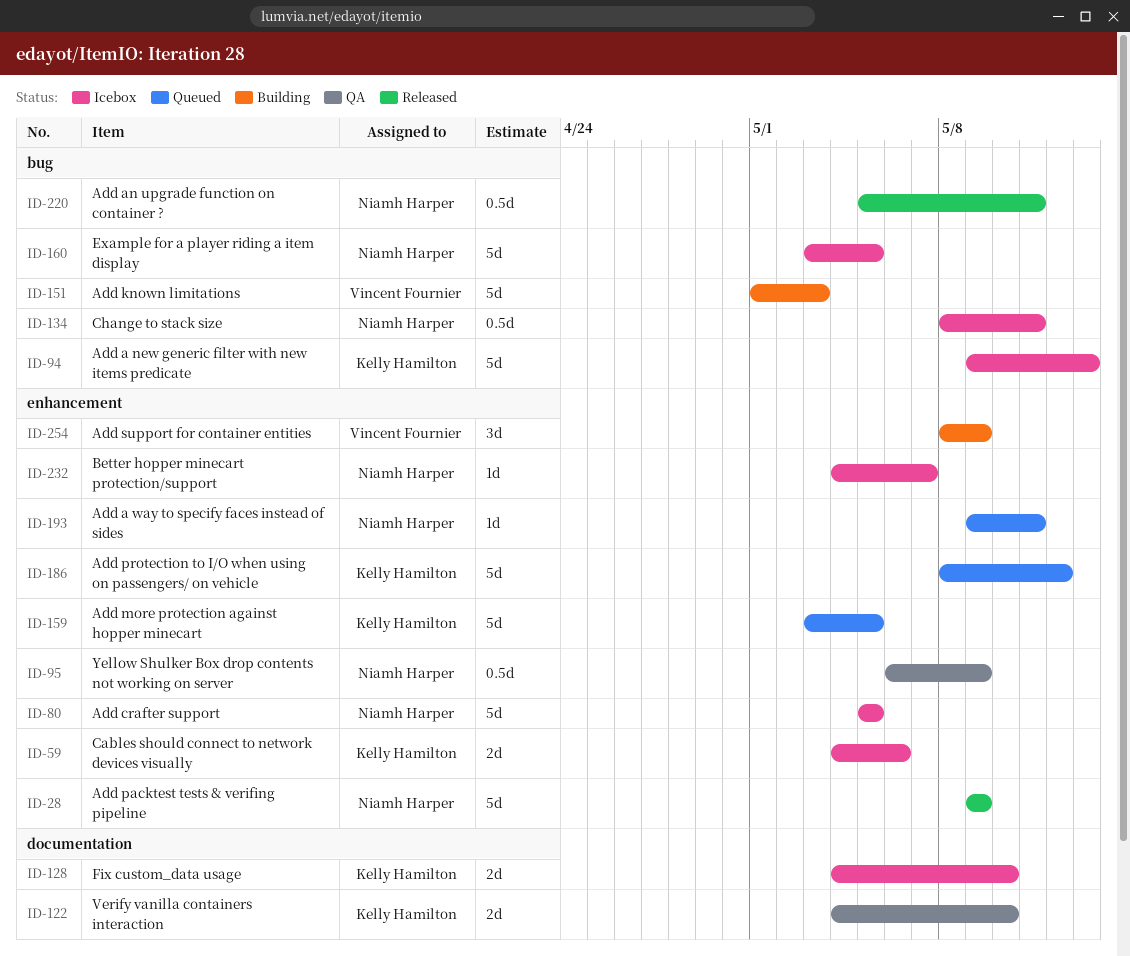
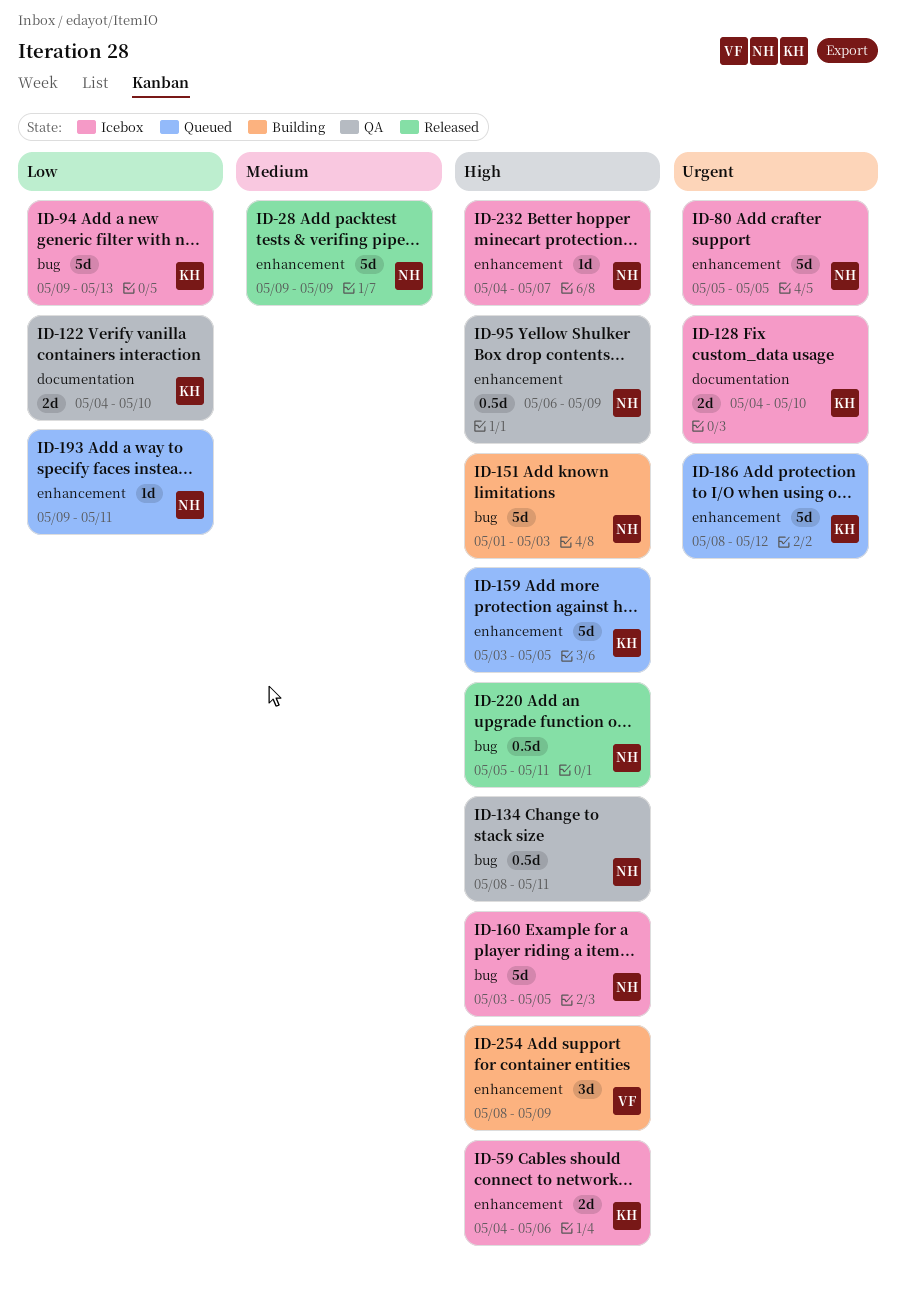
ID-134, status: Icebox -> QA
ID-151, owner: Vincent Fournier -> Niamh Harper

